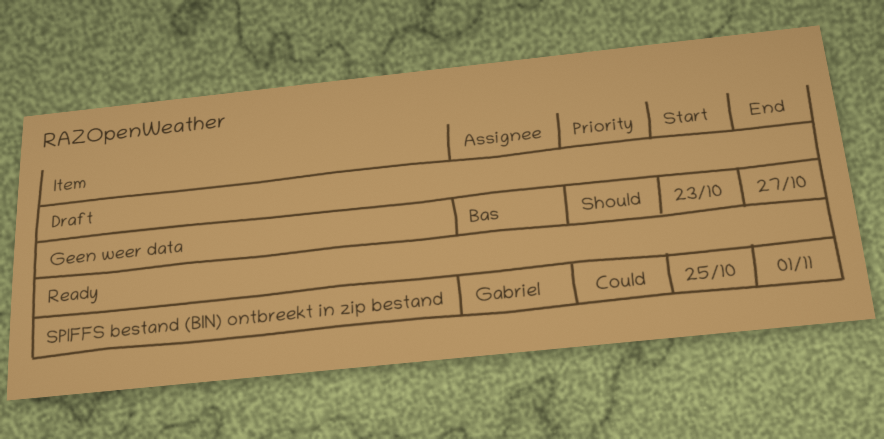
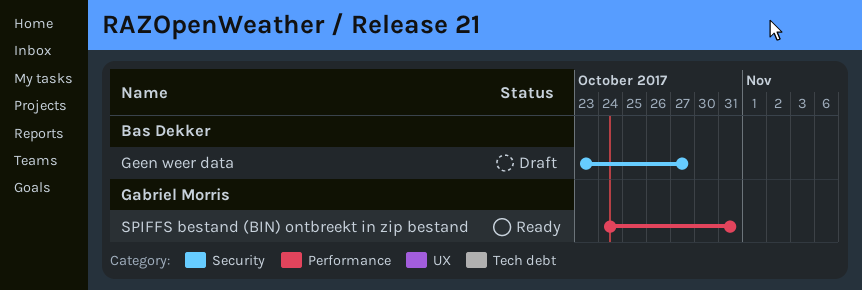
SPIFFS bestand (BIN) ontbreekt in zip bestand, start: Oct 25 -> Oct 24
SPIFFS bestand (BIN) ontbreekt in zip bestand, due: Nov 1 -> Oct 31

